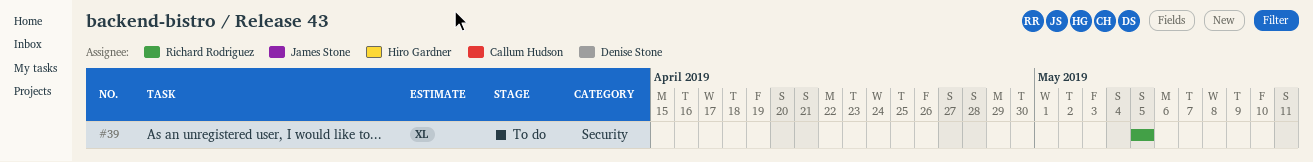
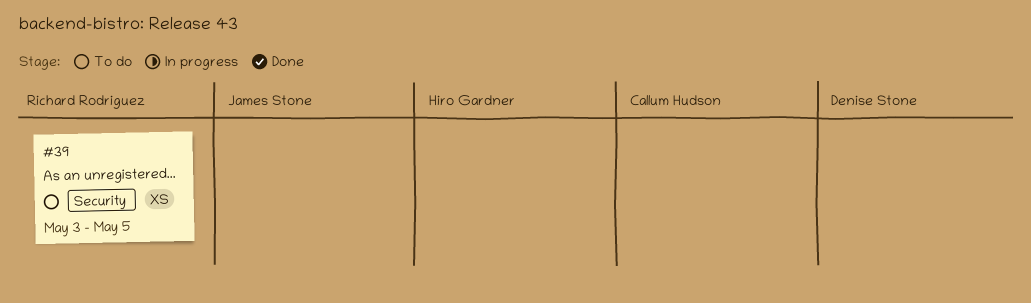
#39, estimate: XL -> XS
#39, start: May 5 -> May 3

